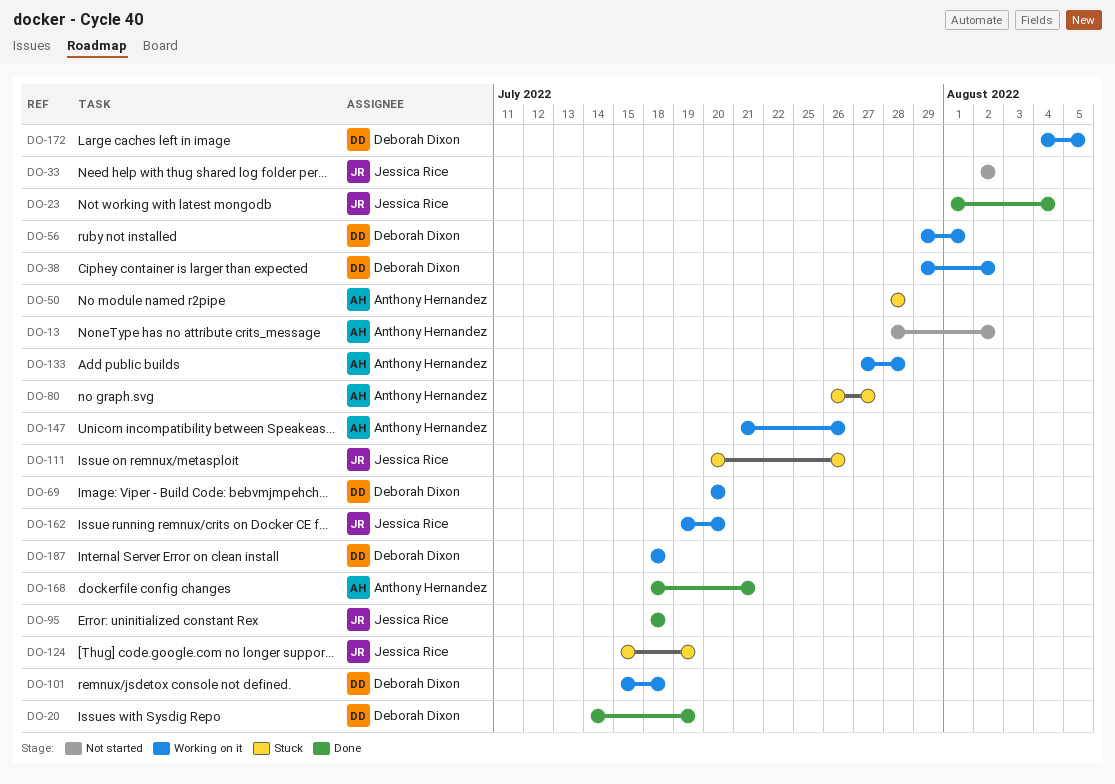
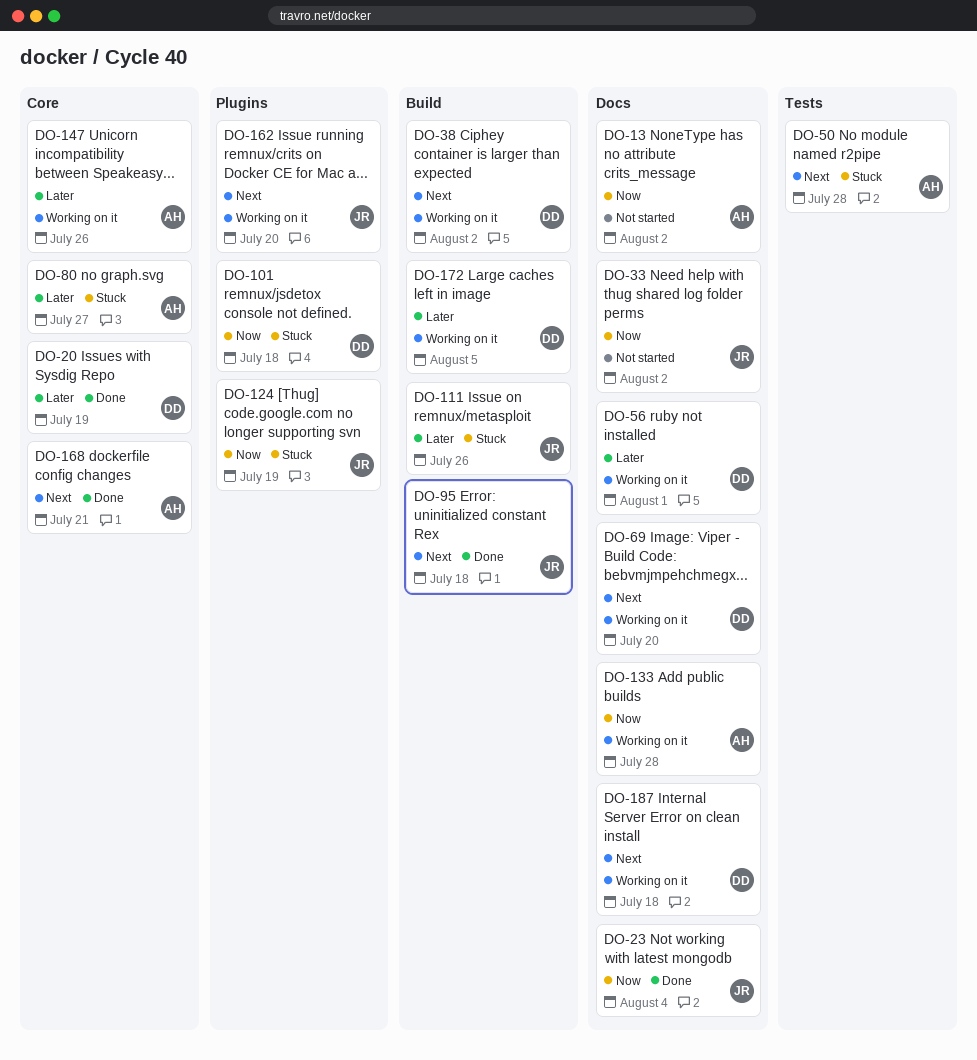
DO-101, status: Working on it -> Stuck

